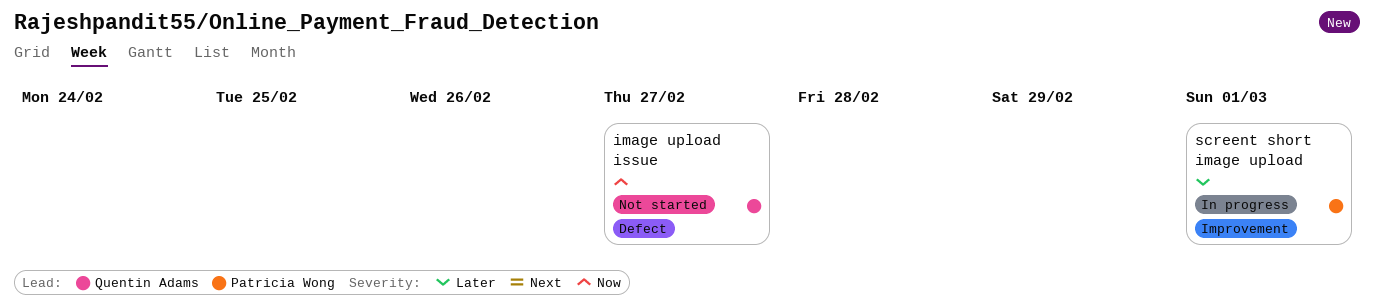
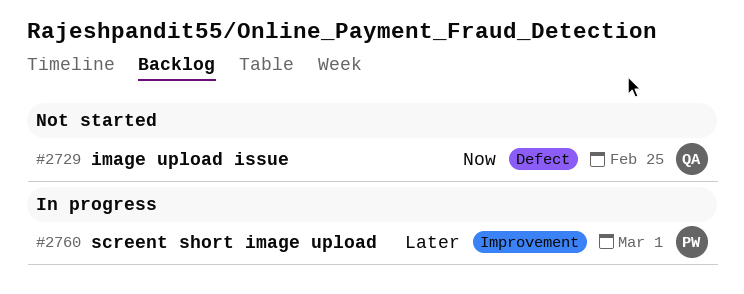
image upload issue, due: Feb 27 -> Feb 25

